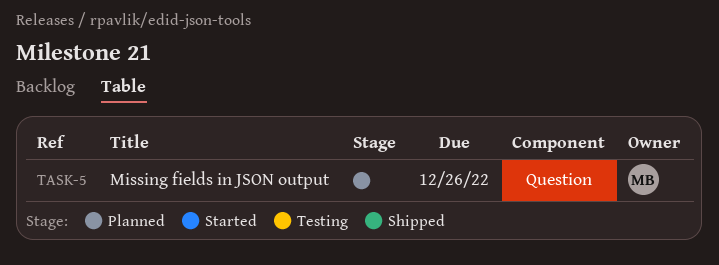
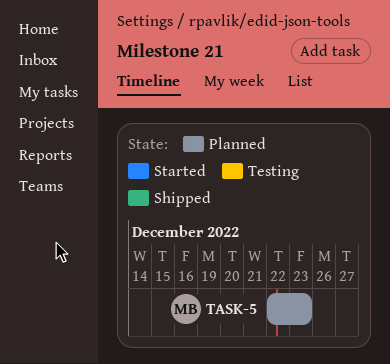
TASK-5, due: Dec 26 -> Dec 23

